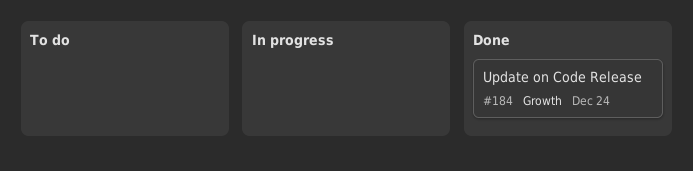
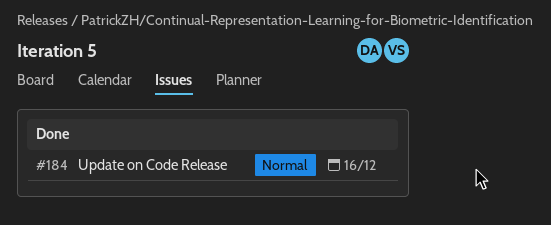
#184, due: Dec 24 -> Dec 16

